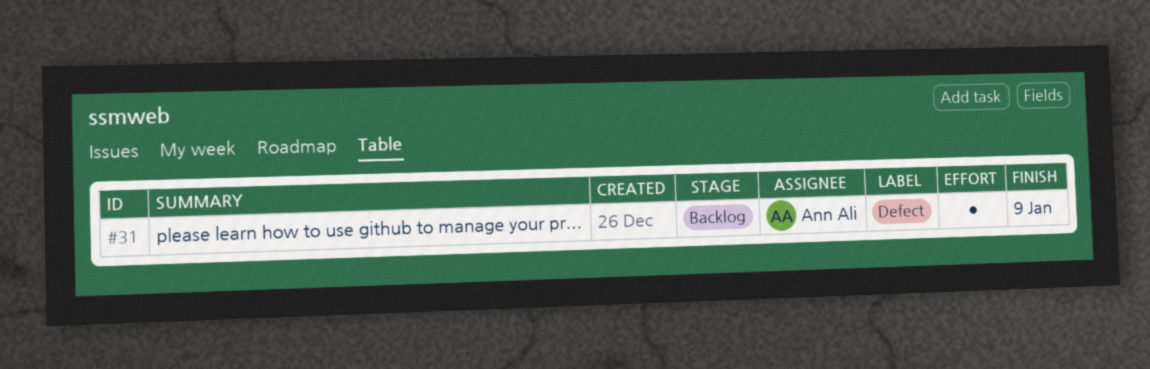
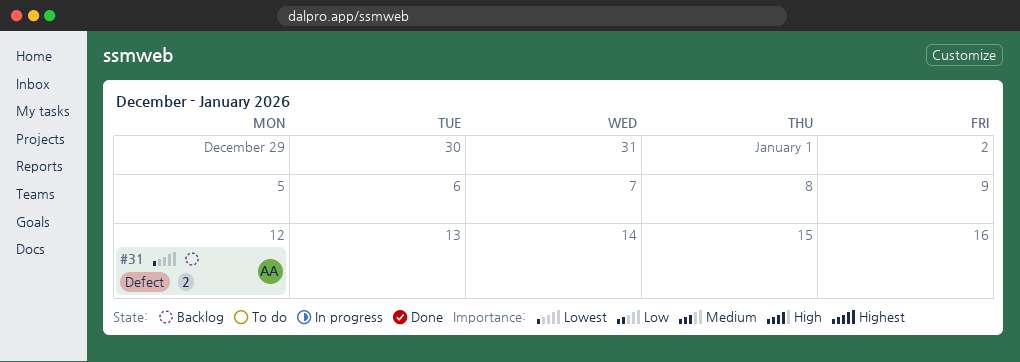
#31, estimate: 1 -> 2
#31, due: Jan 9 -> Jan 12

